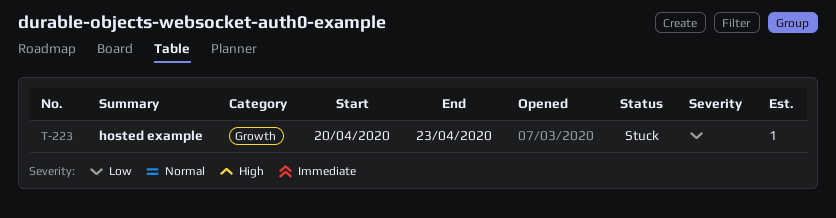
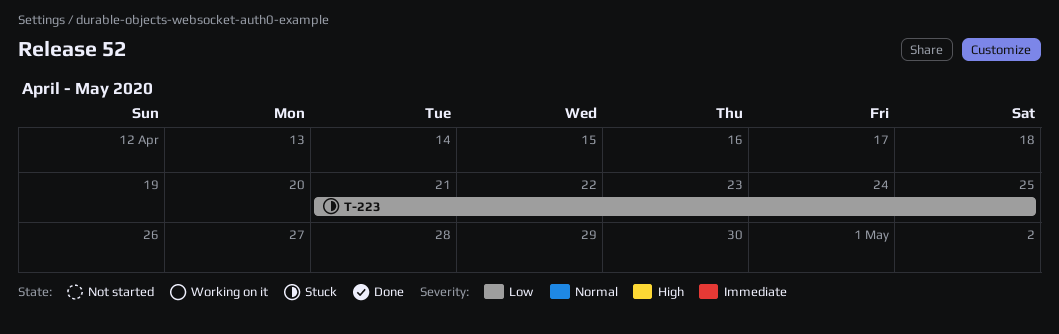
T-223, start: Apr 20 -> Apr 21
T-223, due: Apr 23 -> Apr 25

